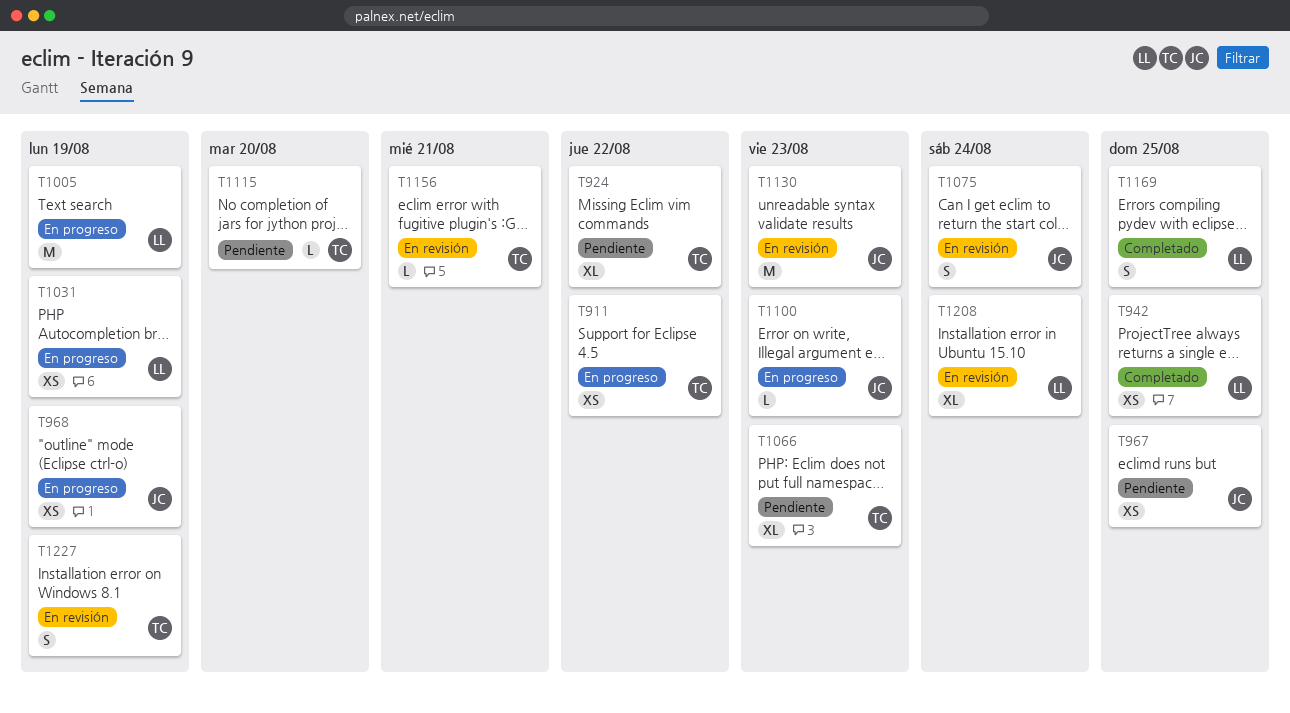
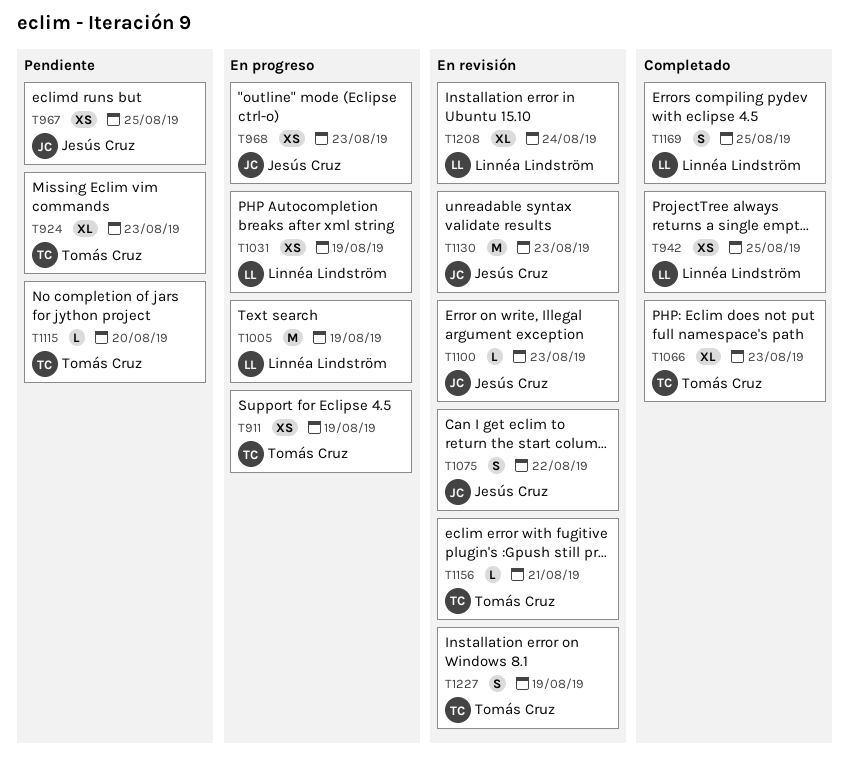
T911, due: Aug 22 -> Aug 19
T924, due: Aug 22 -> Aug 23
T968, due: Aug 19 -> Aug 23
T1066, status: Pendiente -> Completado
T1075, due: Aug 24 -> Aug 22
T1100, status: En progreso -> En revisión

